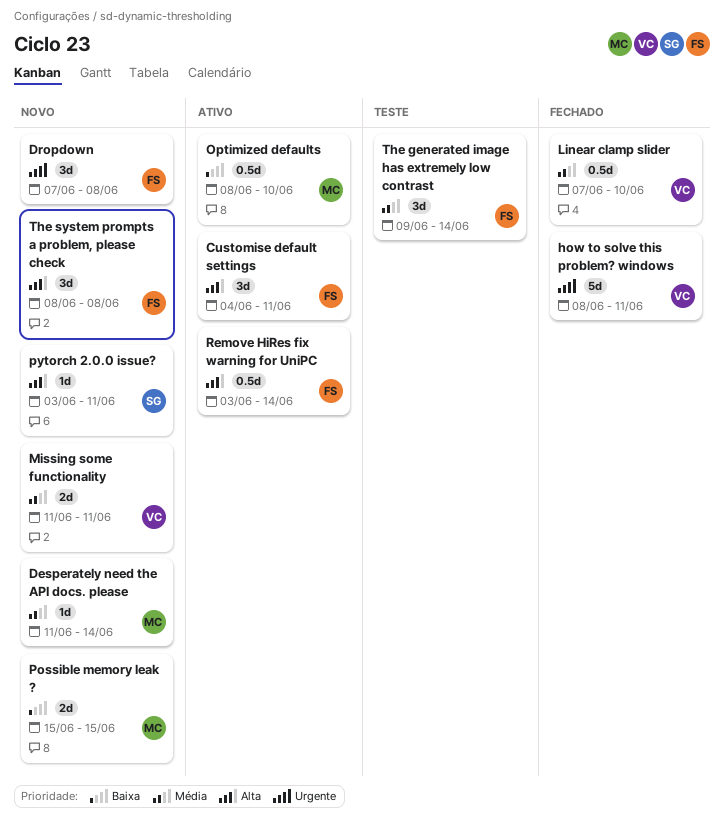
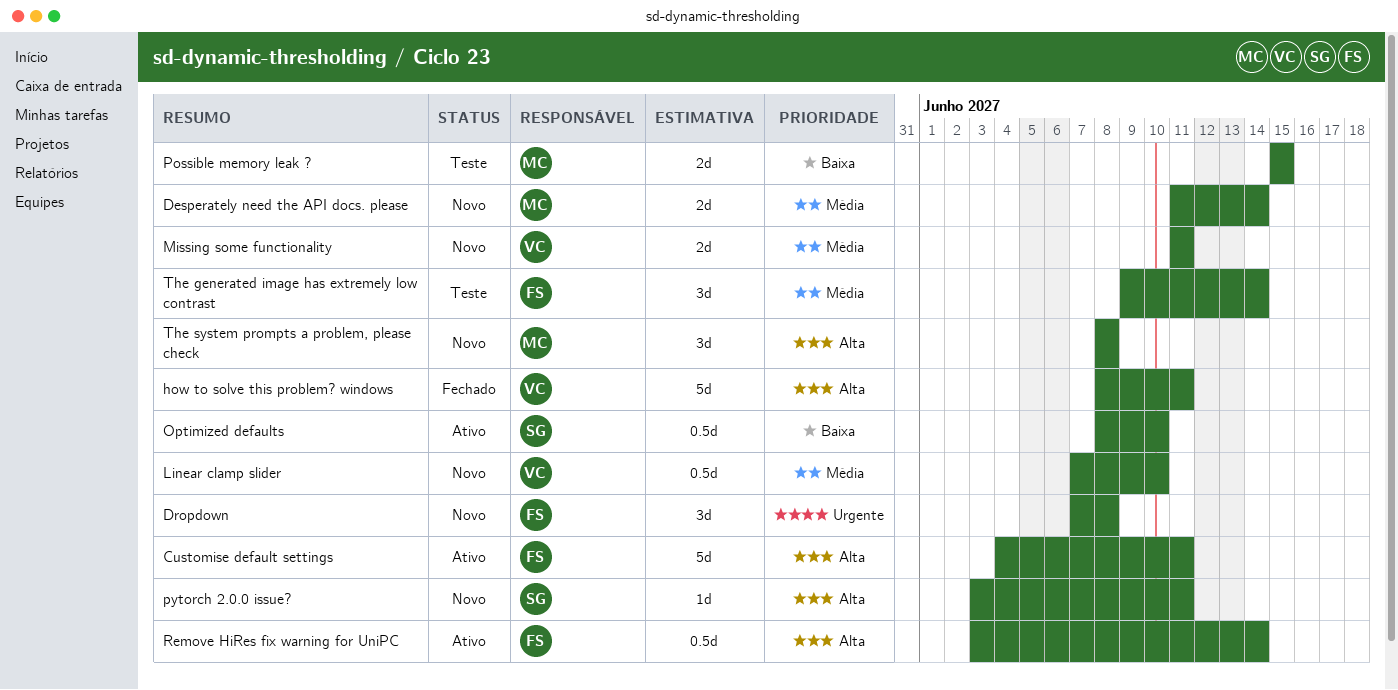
Customise default settings, estimate: 3d -> 5d
Desperately need the API docs. please, estimate: 1d -> 2d
how to solve this problem? windows, priority: Urgente -> Alta
Linear clamp slider, status: Fechado -> Novo
Optimized defaults, owner: MC -> SG
Possible memory leak ?, status: Novo -> Teste
The system prompts a problem, please check, owner: FS -> MC

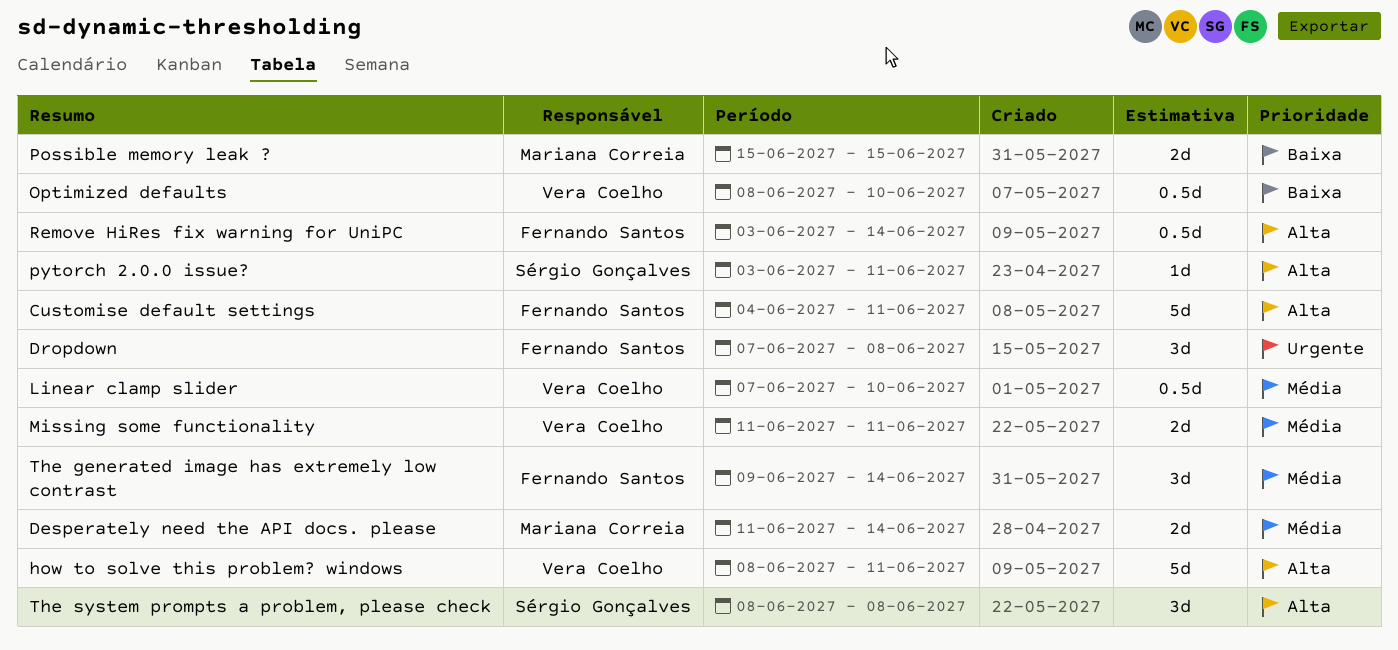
Optimized defaults, owner: Sérgio Gonçalves -> Vera Coelho
The system prompts a problem, please check, owner: Mariana Correia -> Sérgio Gonçalves

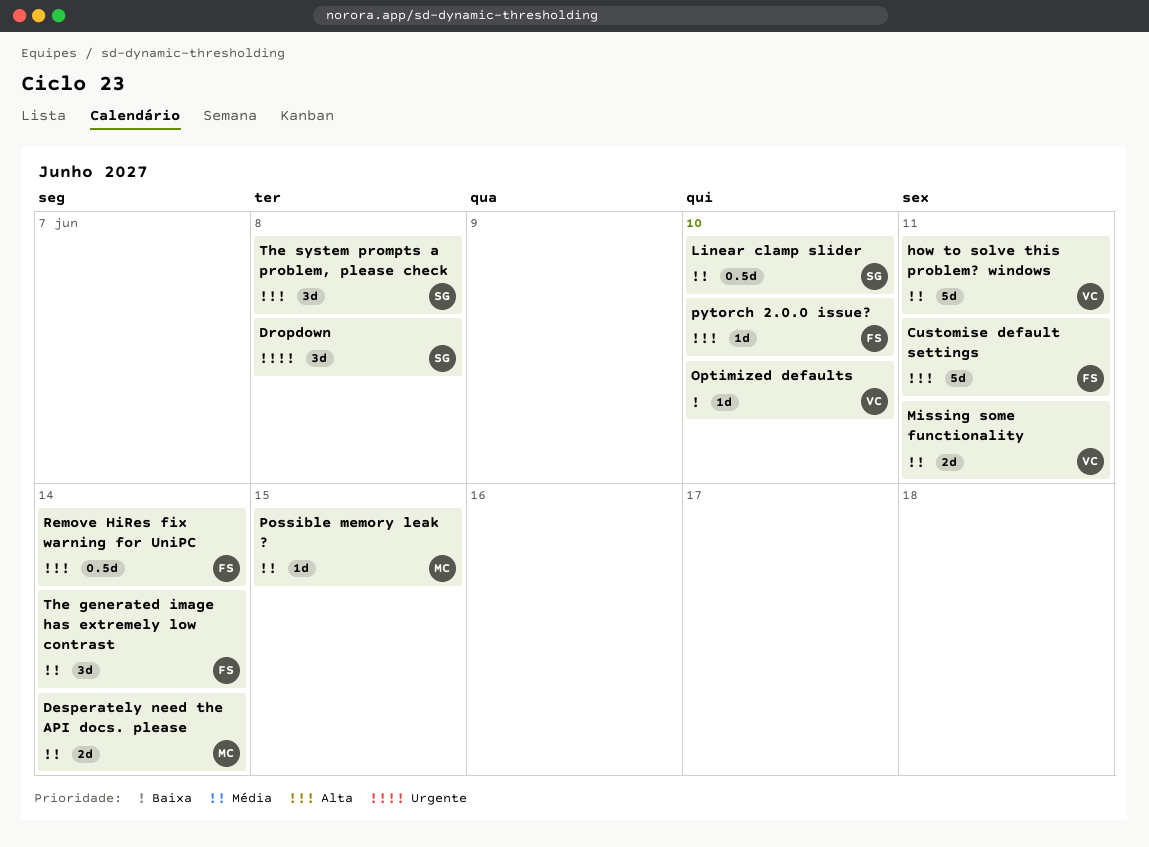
Dropdown, owner: Fernando Santos -> Sérgio Gonçalves
how to solve this problem? windows, priority: Alta -> Média
Linear clamp slider, owner: Vera Coelho -> Sérgio Gonçalves
Optimized defaults, estimate: 0.5d -> 1d
Possible memory leak ?, priority: Baixa -> Média
Possible memory leak ?, estimate: 2d -> 1d
pytorch 2.0.0 issue?, owner: Sérgio Gonçalves -> Fernando Santos
pytorch 2.0.0 issue?, due: Jun 11 -> Jun 10

